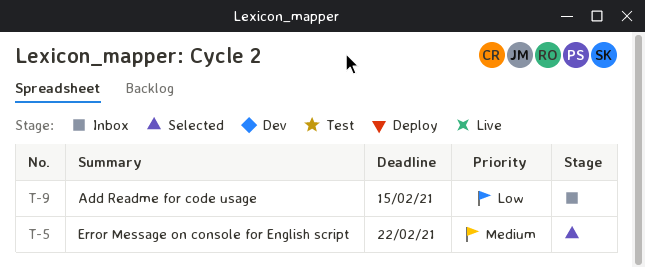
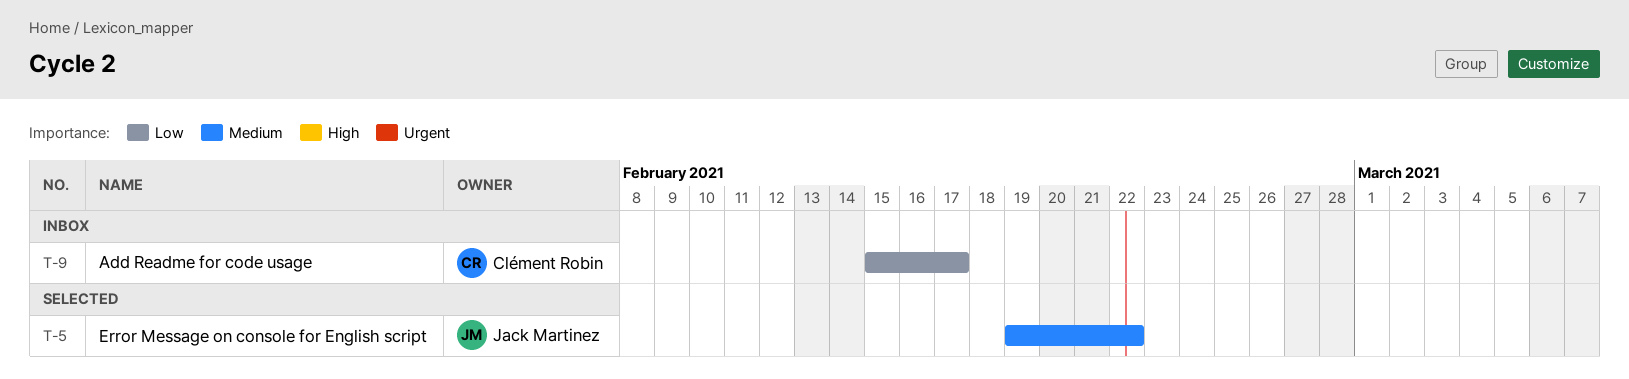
T-9, due: Feb 15 -> Feb 17

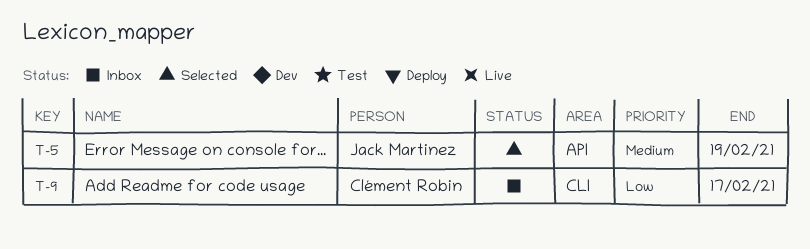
T-5, due: Feb 22 -> Feb 19

